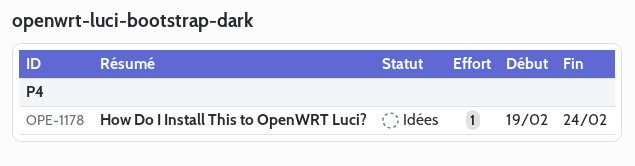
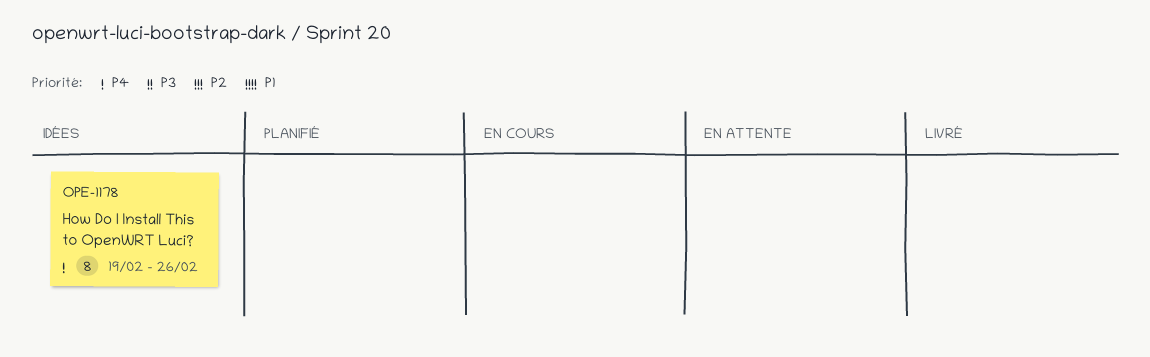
OPE-1178, estimate: 1 -> 8
OPE-1178, due: Feb 24 -> Feb 26

